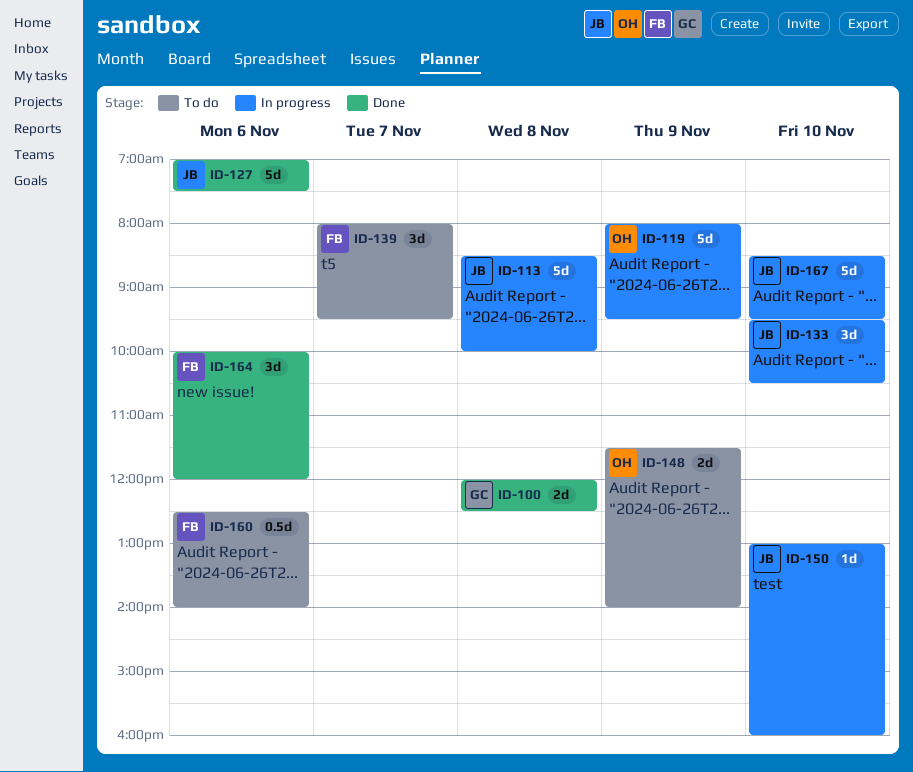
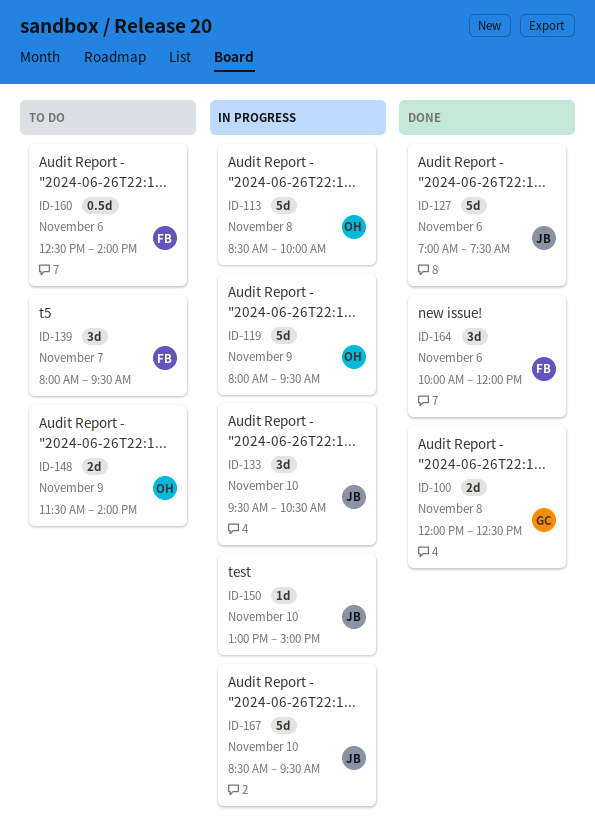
ID-113, owner: JB -> OH
ID-150, ends: 16:00 -> 15:00

